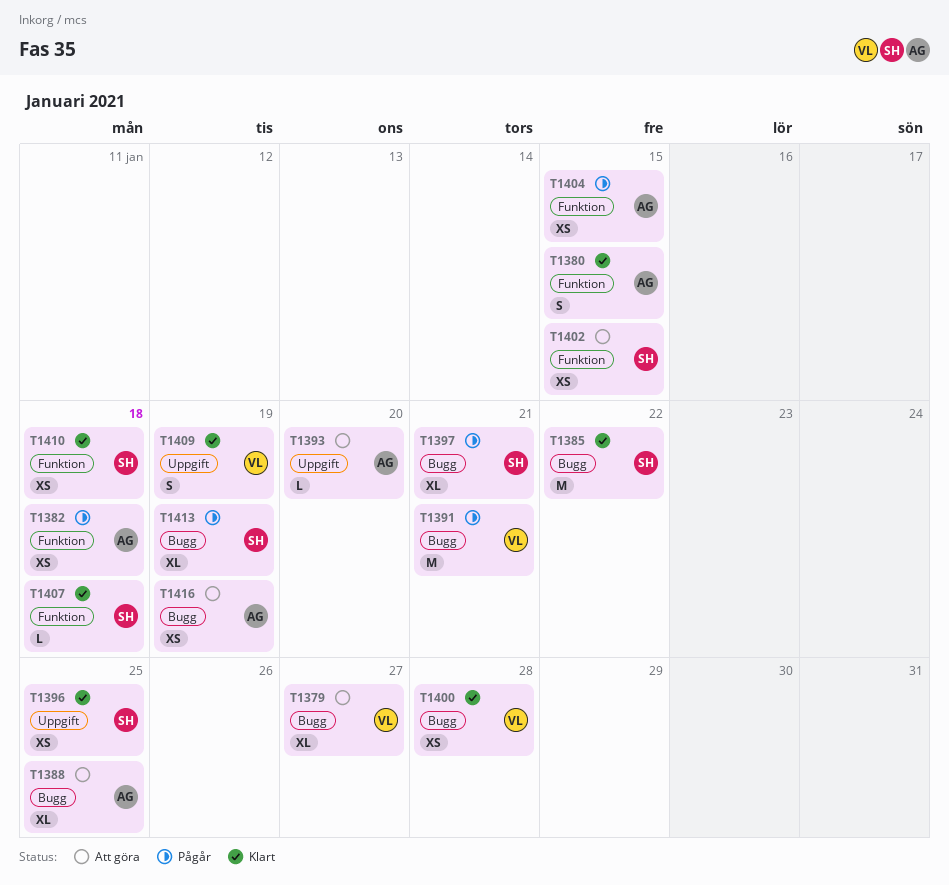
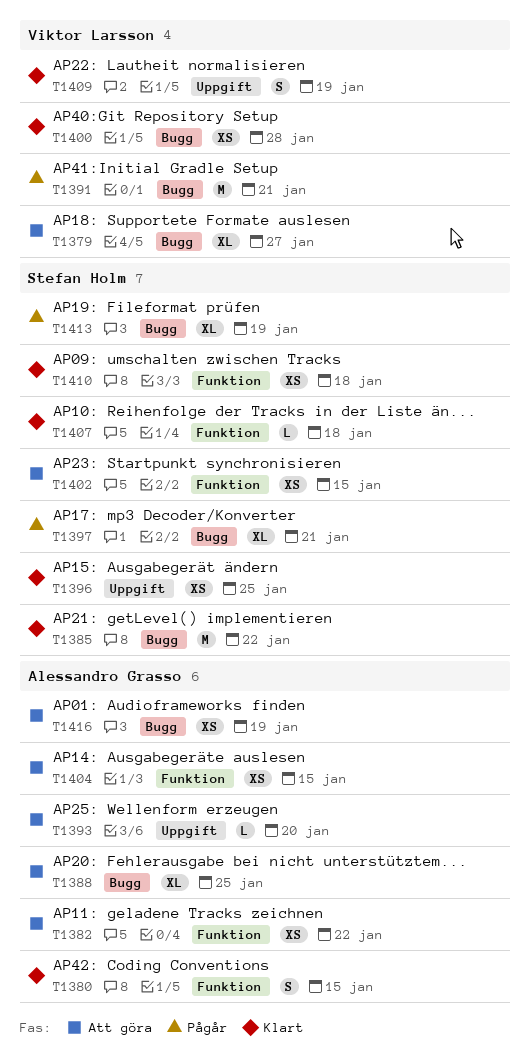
T1382, status: Pågår -> Att göra
T1382, due: Jan 18 -> Jan 22
T1404, status: Pågår -> Att göra

